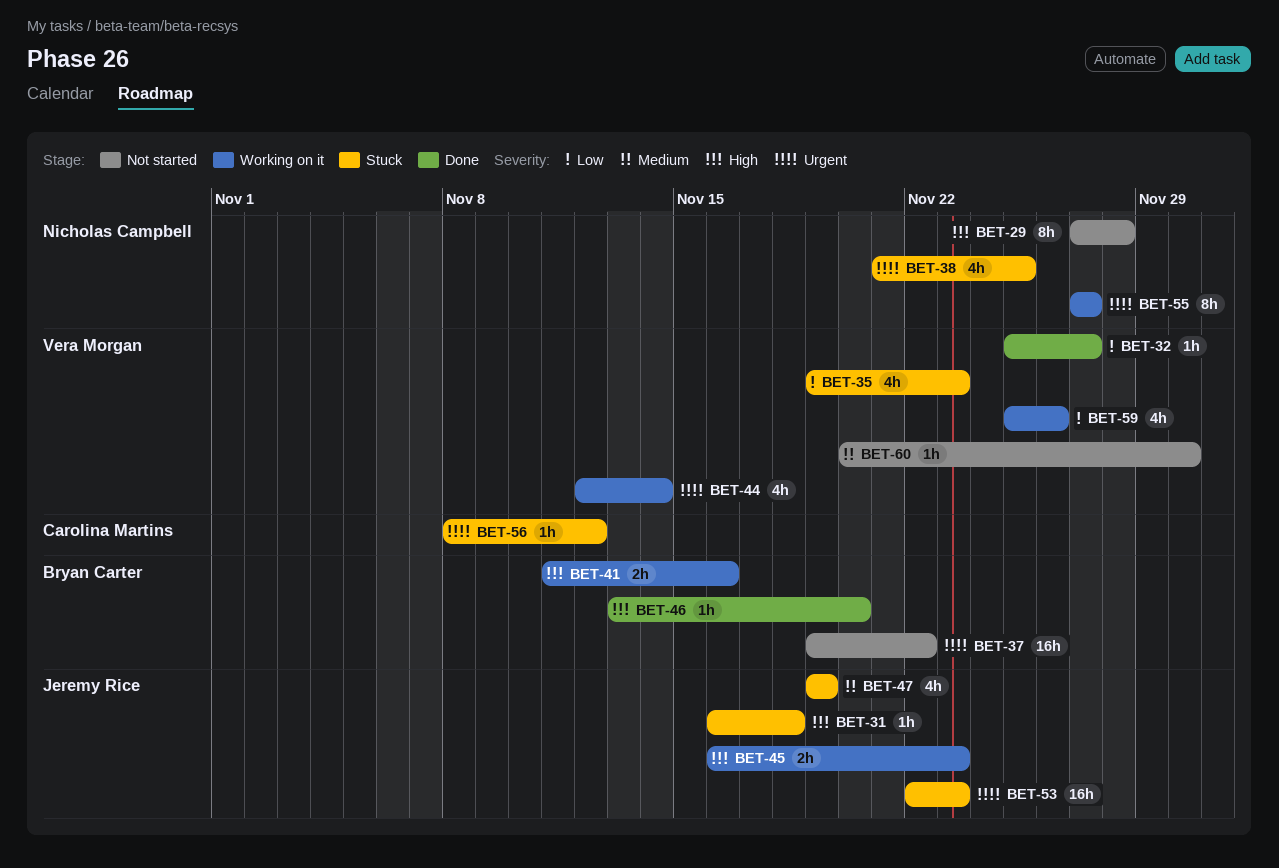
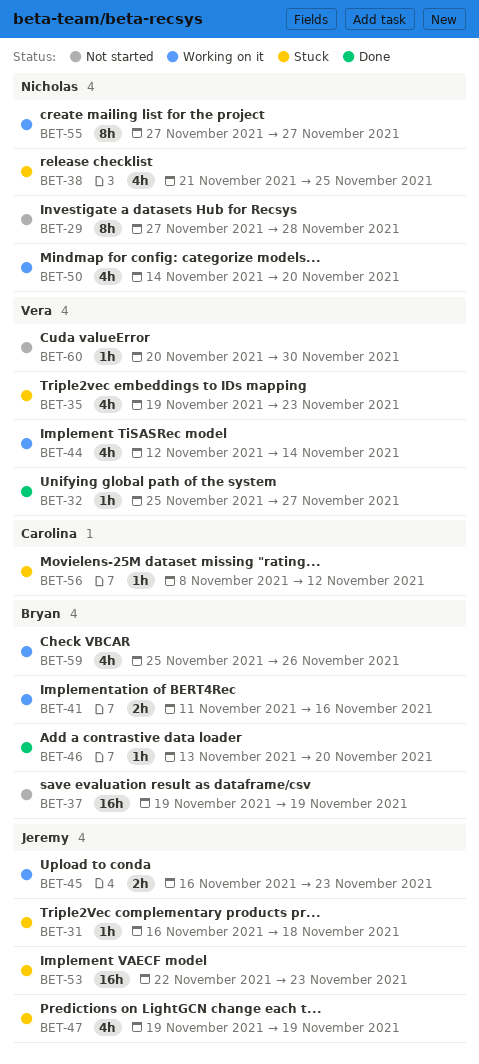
BET-37, due: Nov 22 -> Nov 19
BET-50: none -> present
BET-59, owner: Vera Morgan -> Bryan Carter

